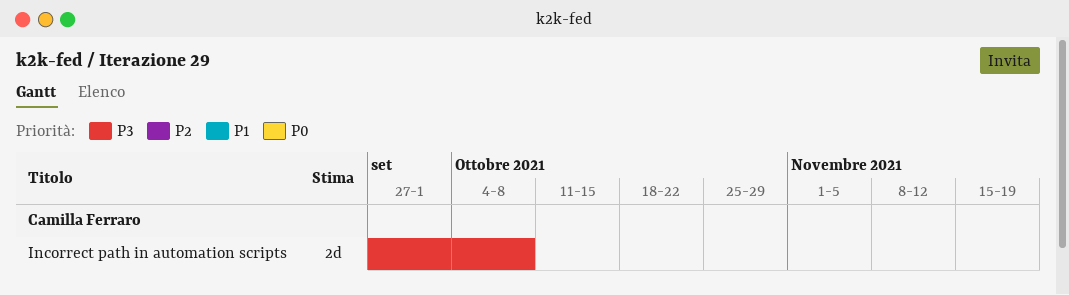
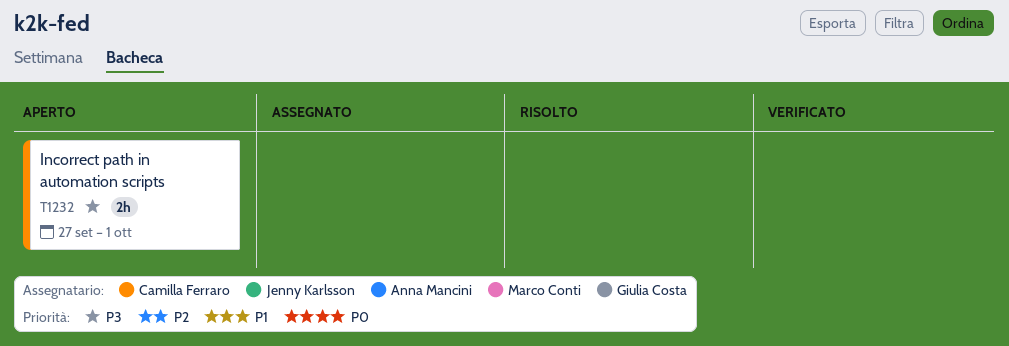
Incorrect path in automation scripts, estimate: 2d -> 2h
Incorrect path in automation scripts, due: Oct 8 -> Oct 1

